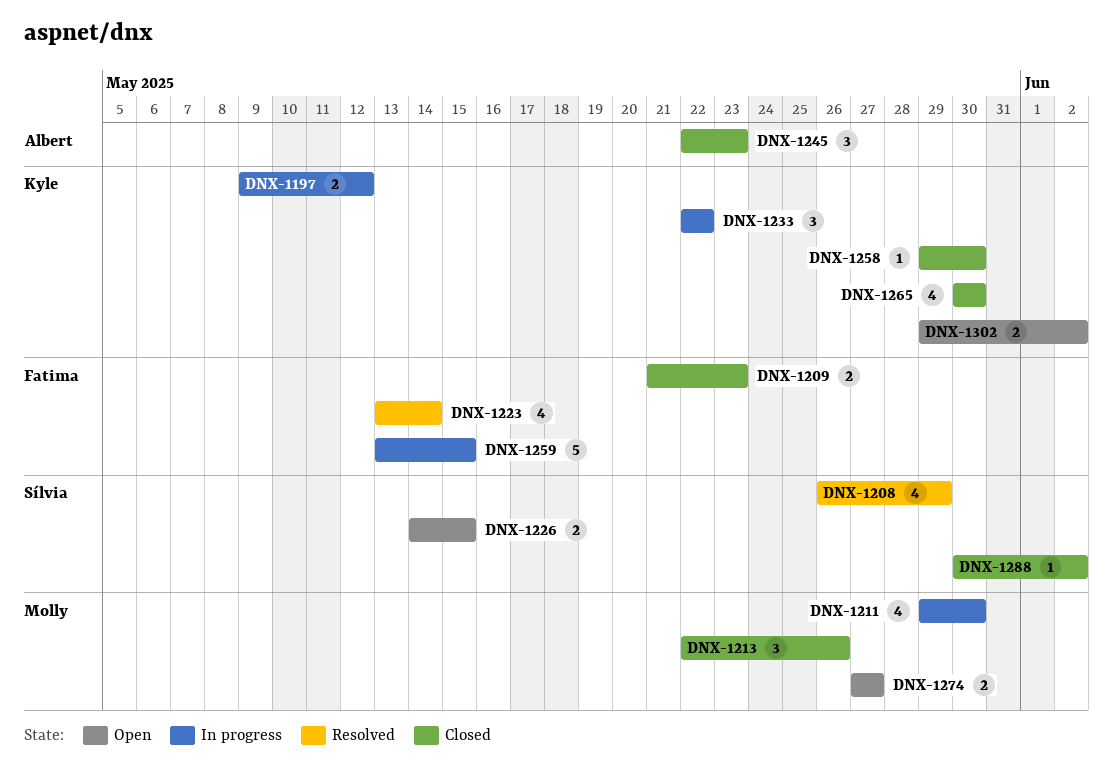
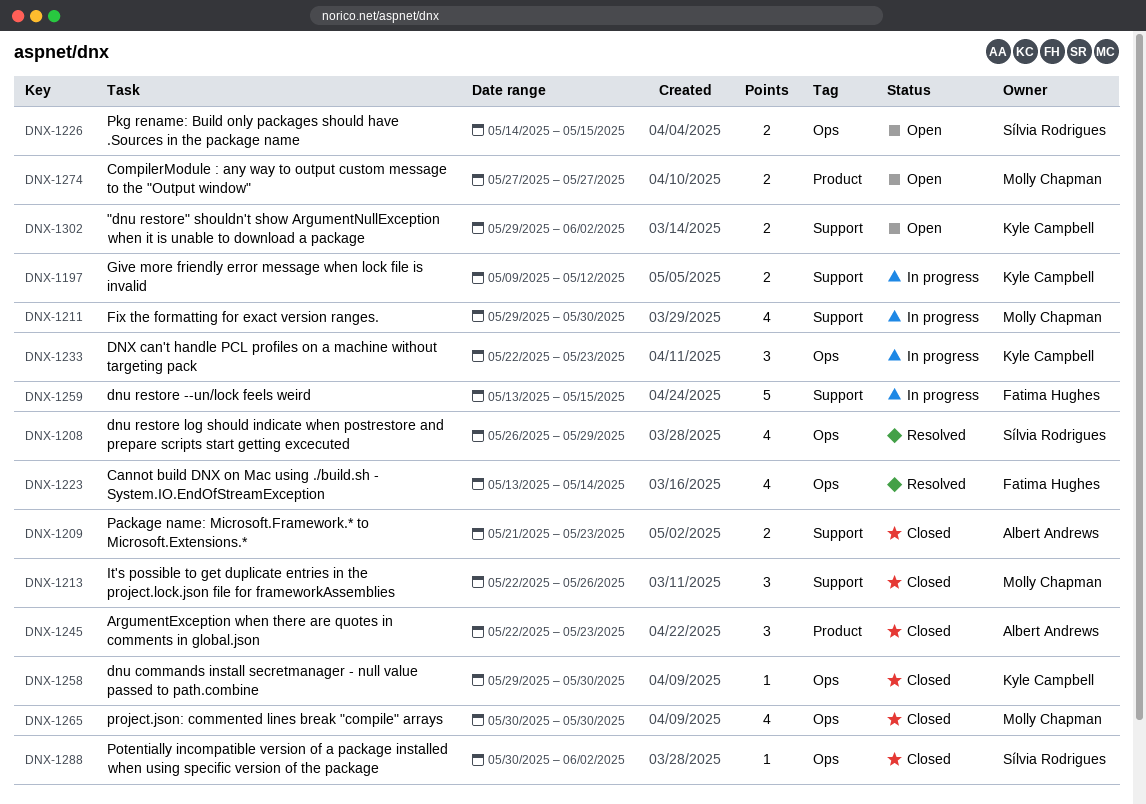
DNX-1209, owner: Fatima Hughes -> Albert Andrews
DNX-1233, due: May 22 -> May 23
DNX-1265, owner: Kyle Campbell -> Molly Chapman

